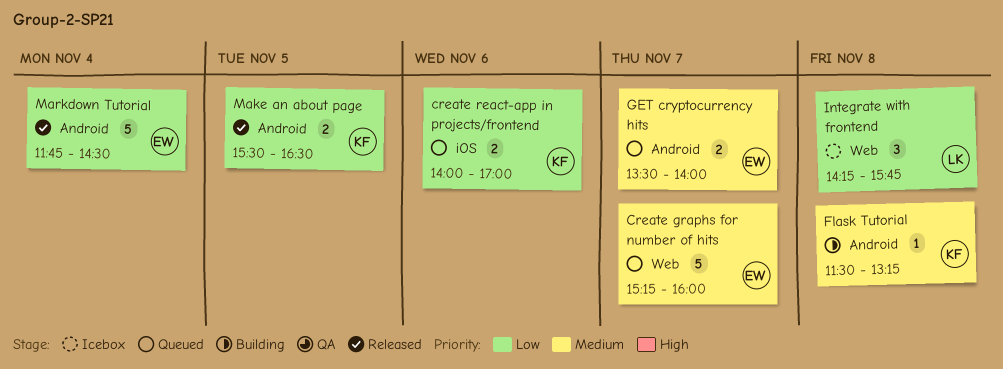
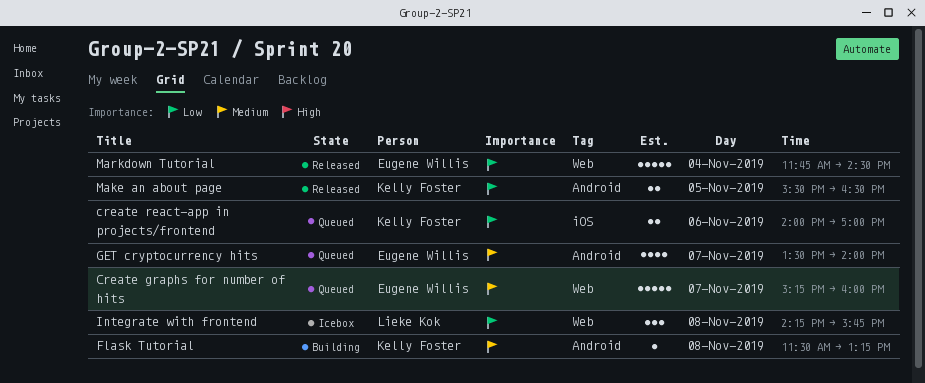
GET cryptocurrency hits, estimate: 2 -> 4
Markdown Tutorial, label: Android -> Web

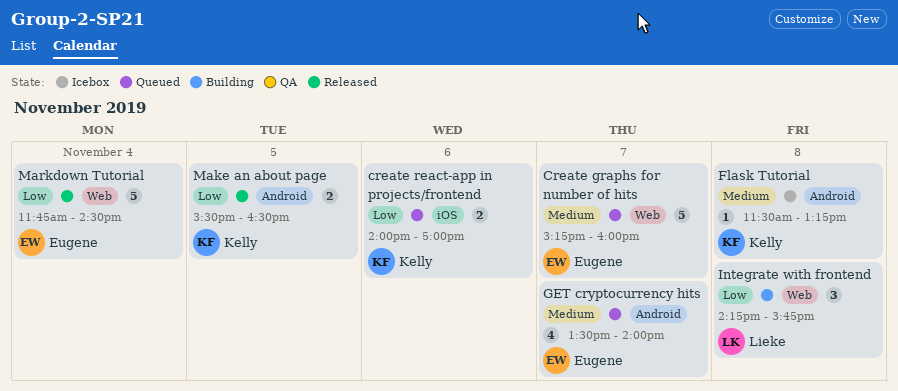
Flask Tutorial, status: Building -> Icebox
Integrate with frontend, status: Icebox -> Building

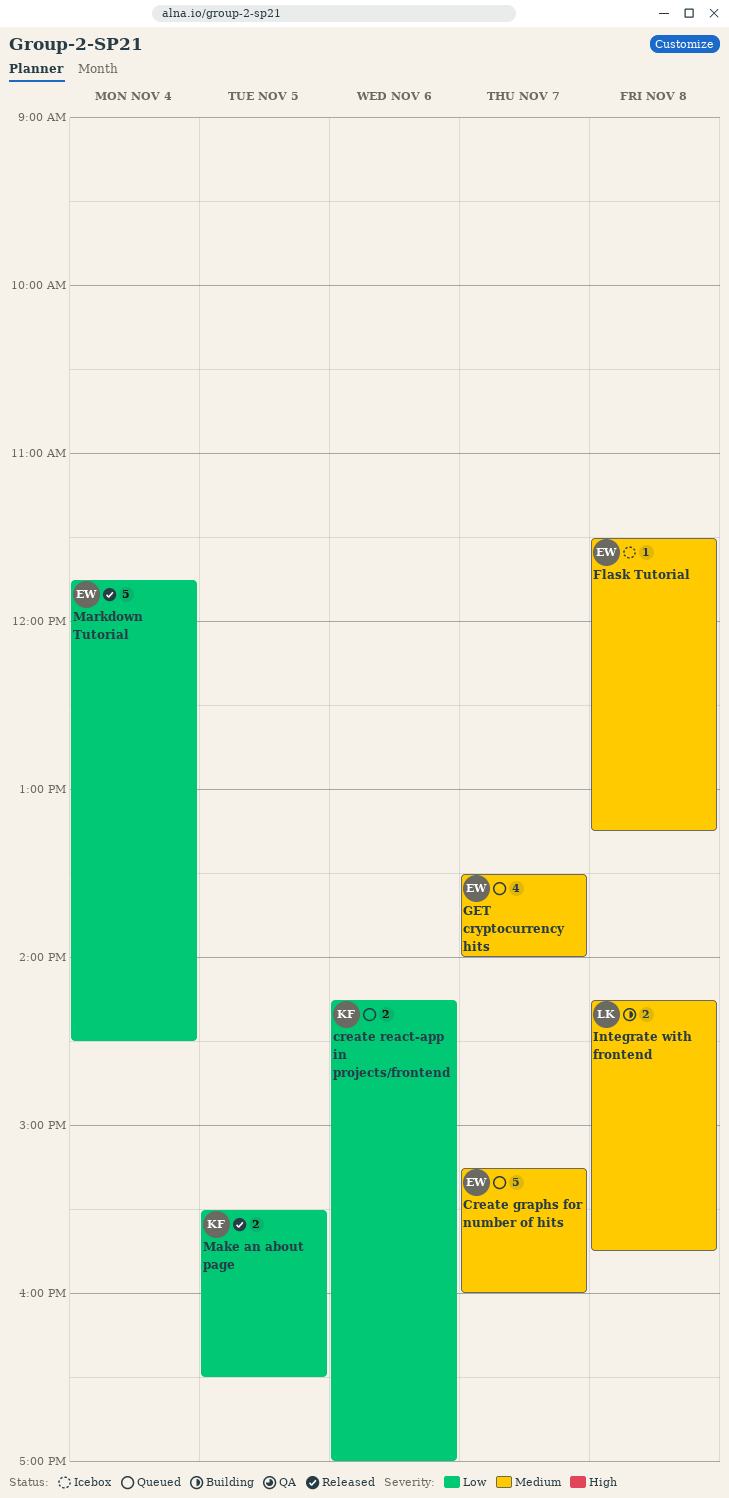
create react-app in projects/frontend, begins: 14:00 -> 14:15
Flask Tutorial, owner: Kelly -> Eugene
Integrate with frontend, priority: Low -> Medium
Integrate with frontend, estimate: 3 -> 2

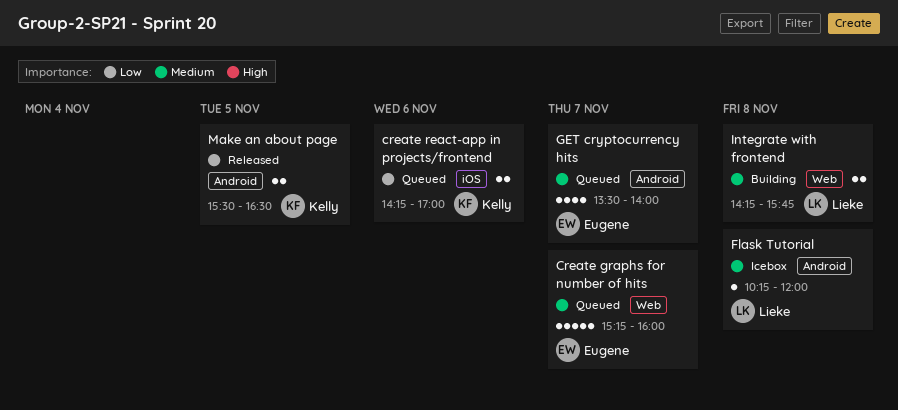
Flask Tutorial, owner: Eugene -> Lieke
Flask Tutorial, begins: 11:30 -> 10:15
Flask Tutorial, ends: 13:15 -> 12:00
Markdown Tutorial: present -> none

